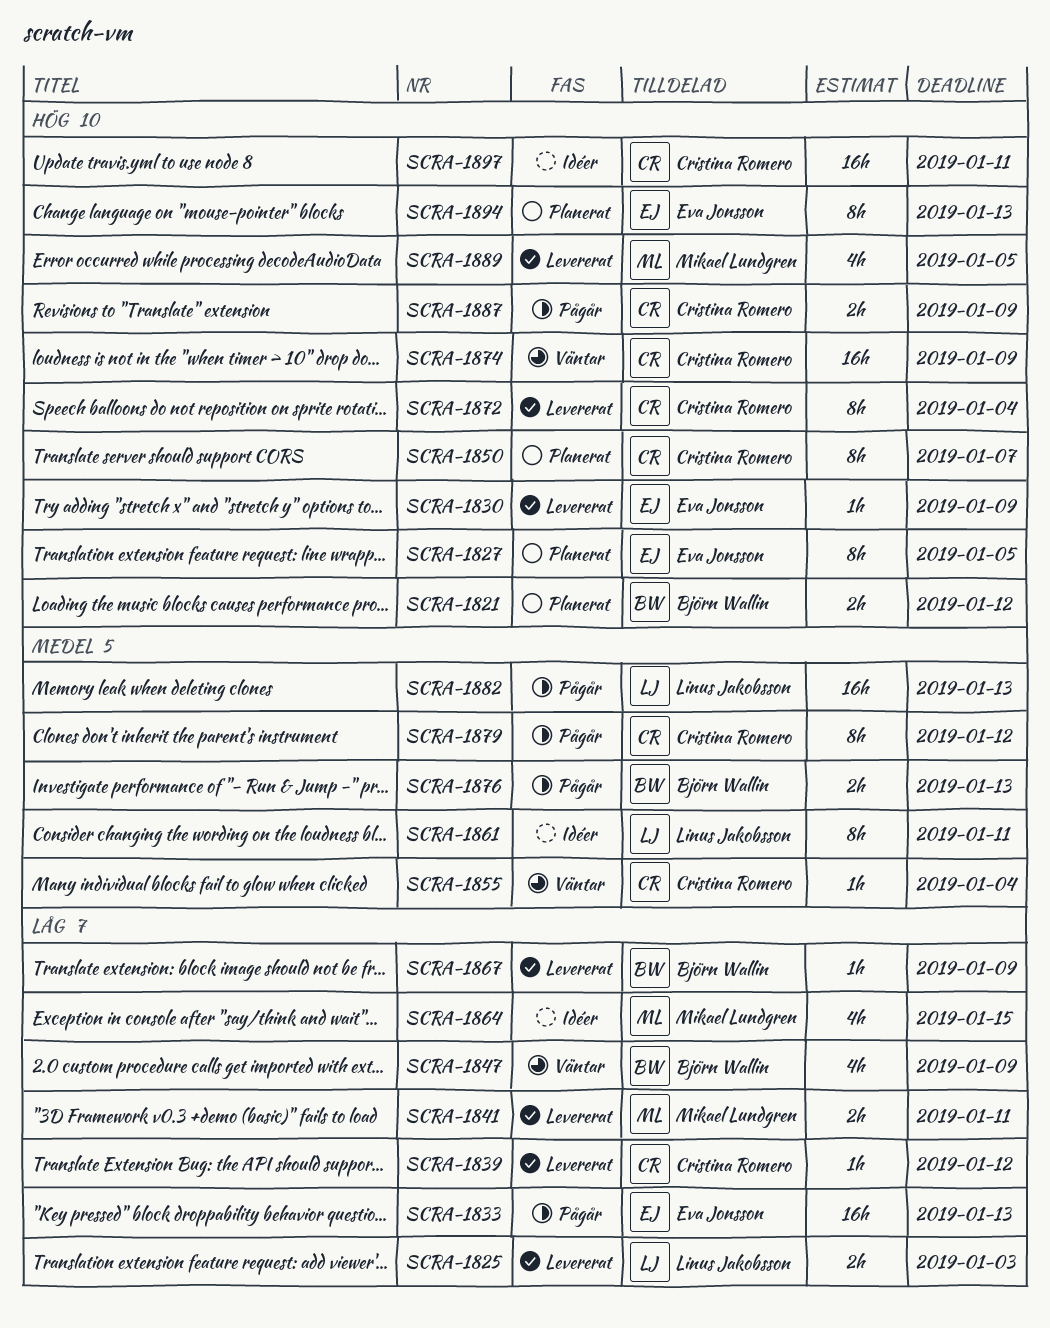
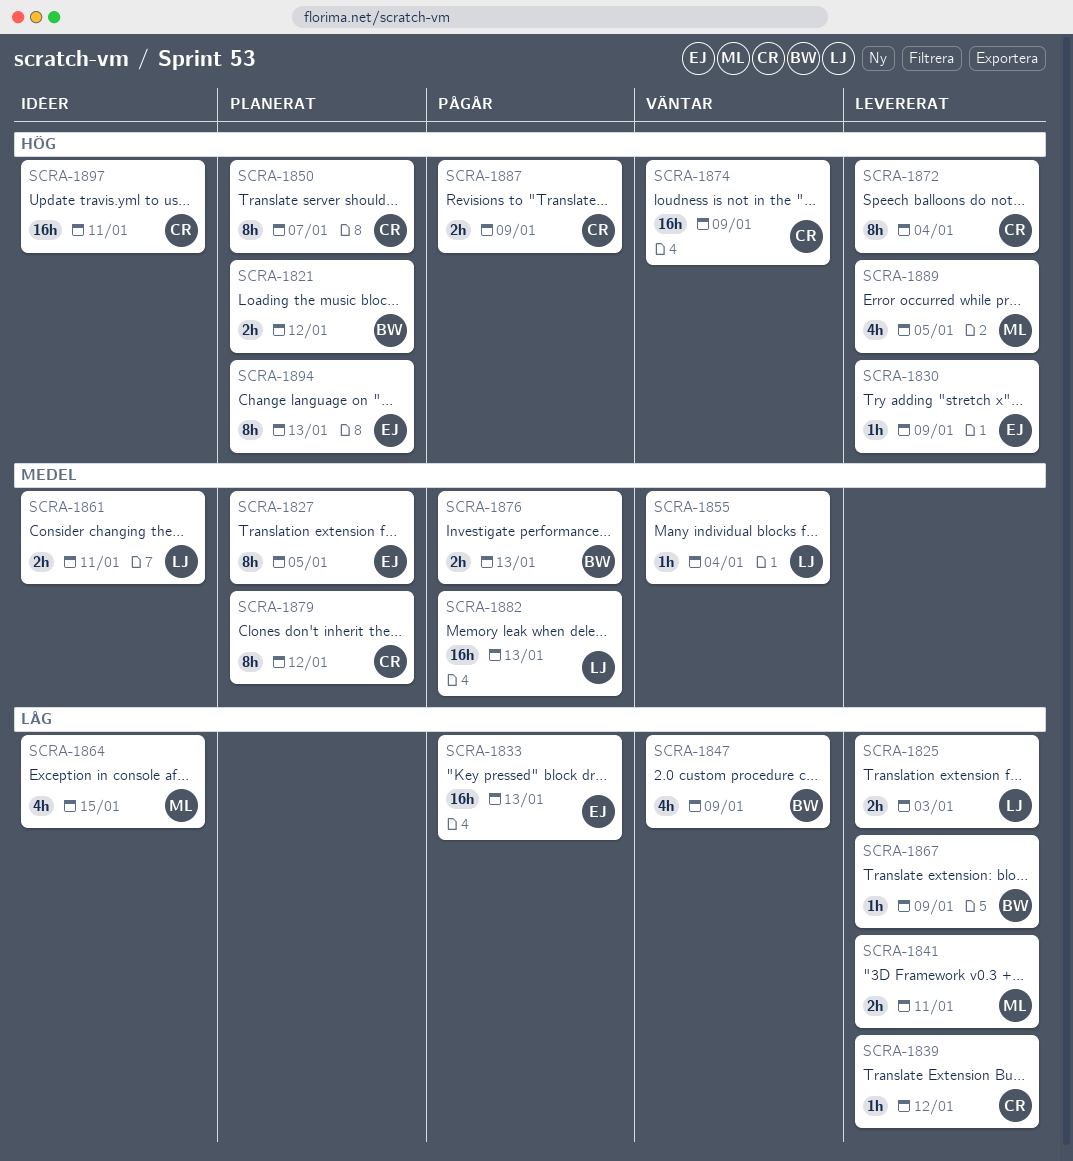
SCRA-1827, priority: Hög -> Medel
SCRA-1855, owner: Cristina Romero -> Linus Jakobsson
SCRA-1861, estimate: 8h -> 2h
SCRA-1879, status: Pågår -> Planerat

